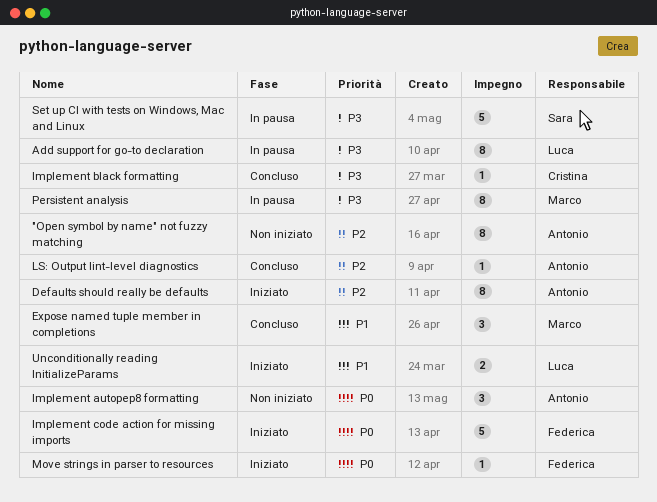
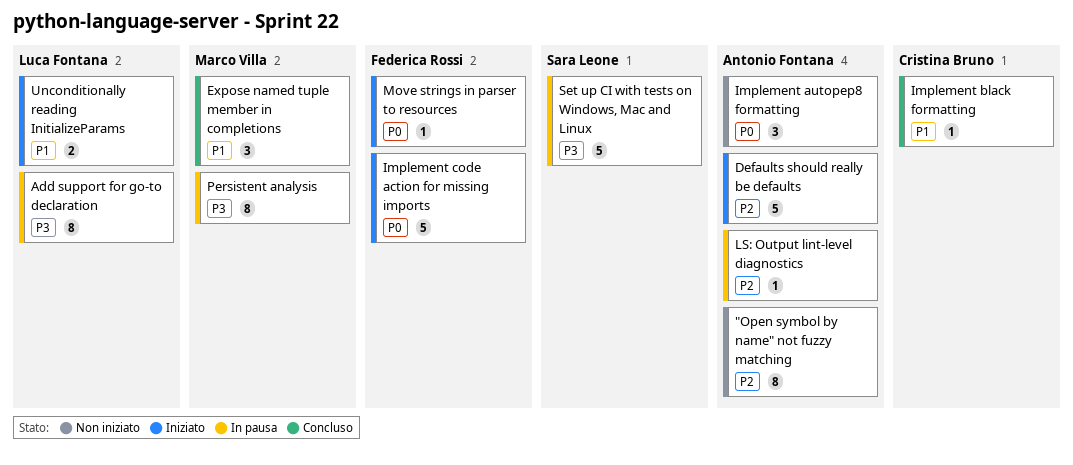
Defaults should really be defaults, estimate: 8 -> 5
Implement black formatting, priority: P3 -> P1
LS: Output lint-level diagnostics, status: Concluso -> In pausa

